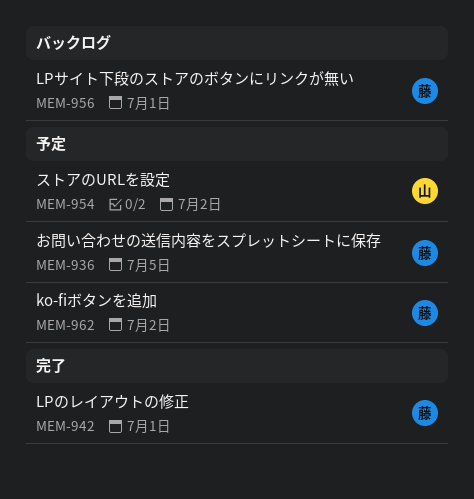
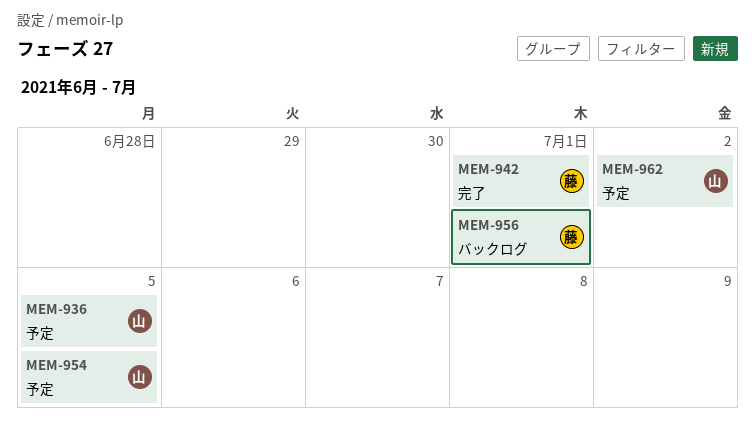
MEM-936, owner: 藤 -> 山
MEM-954, due: Jul 2 -> Jul 5
MEM-962, owner: 藤 -> 山

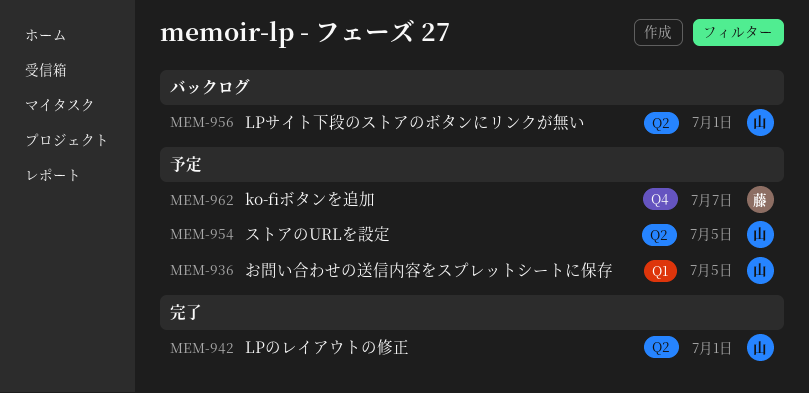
MEM-942, owner: 藤 -> 山
MEM-956, owner: 藤 -> 山
MEM-962, owner: 山 -> 藤
MEM-962, due: Jul 2 -> Jul 7

